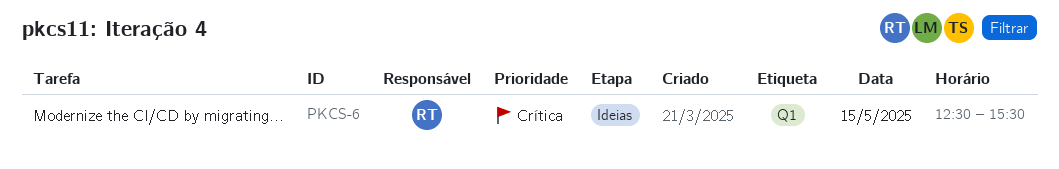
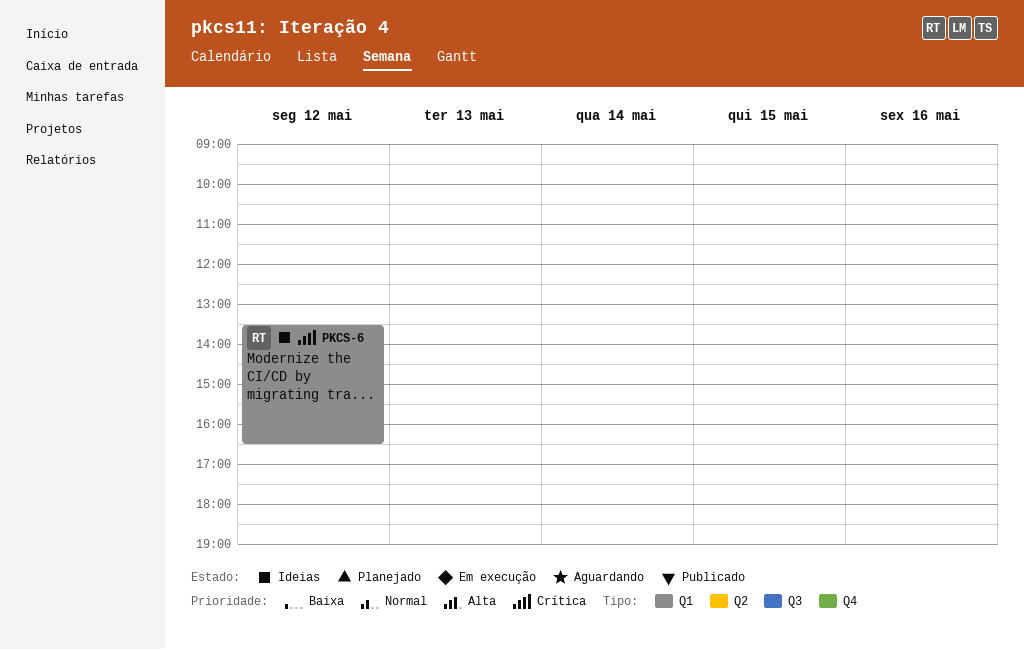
PKCS-6, day: May 15 -> May 12
PKCS-6, begins: 12:30 -> 13:30
PKCS-6, ends: 15:30 -> 16:30

